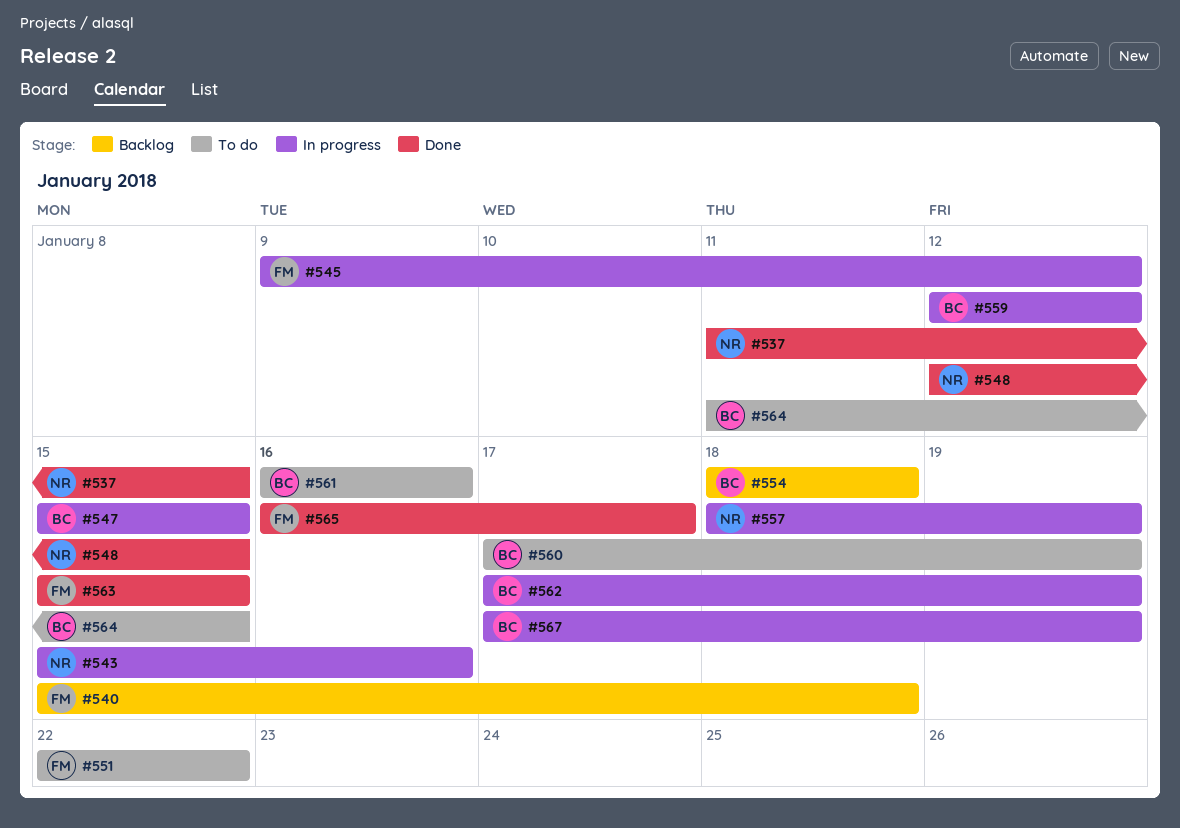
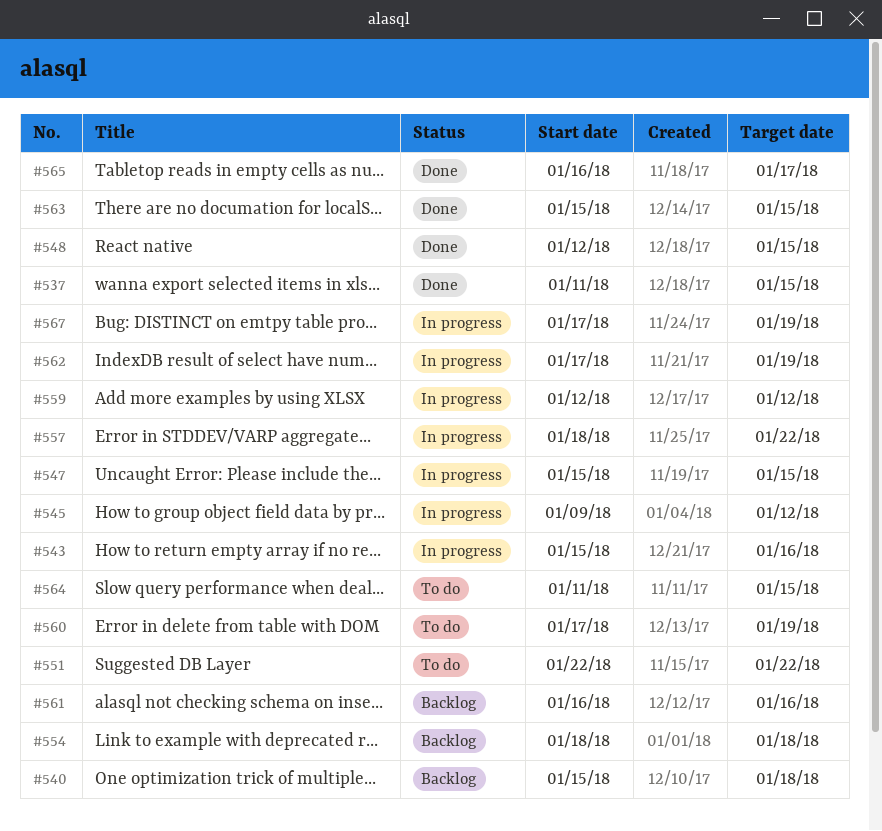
#557, due: Jan 19 -> Jan 22
#561, status: To do -> Backlog

